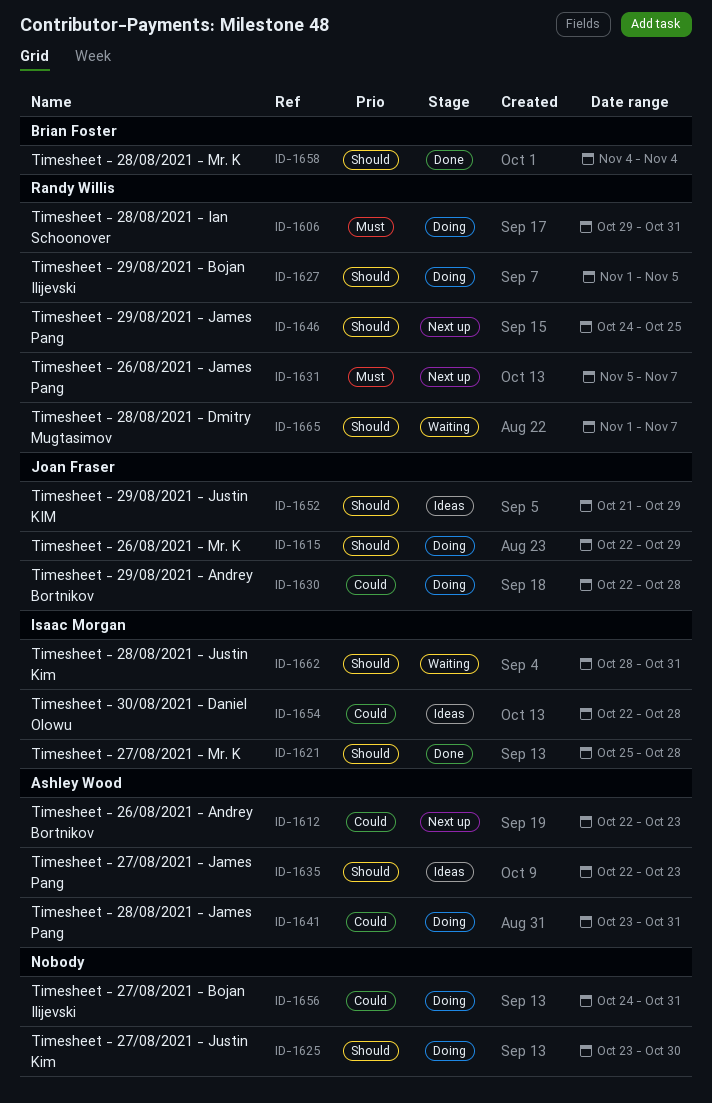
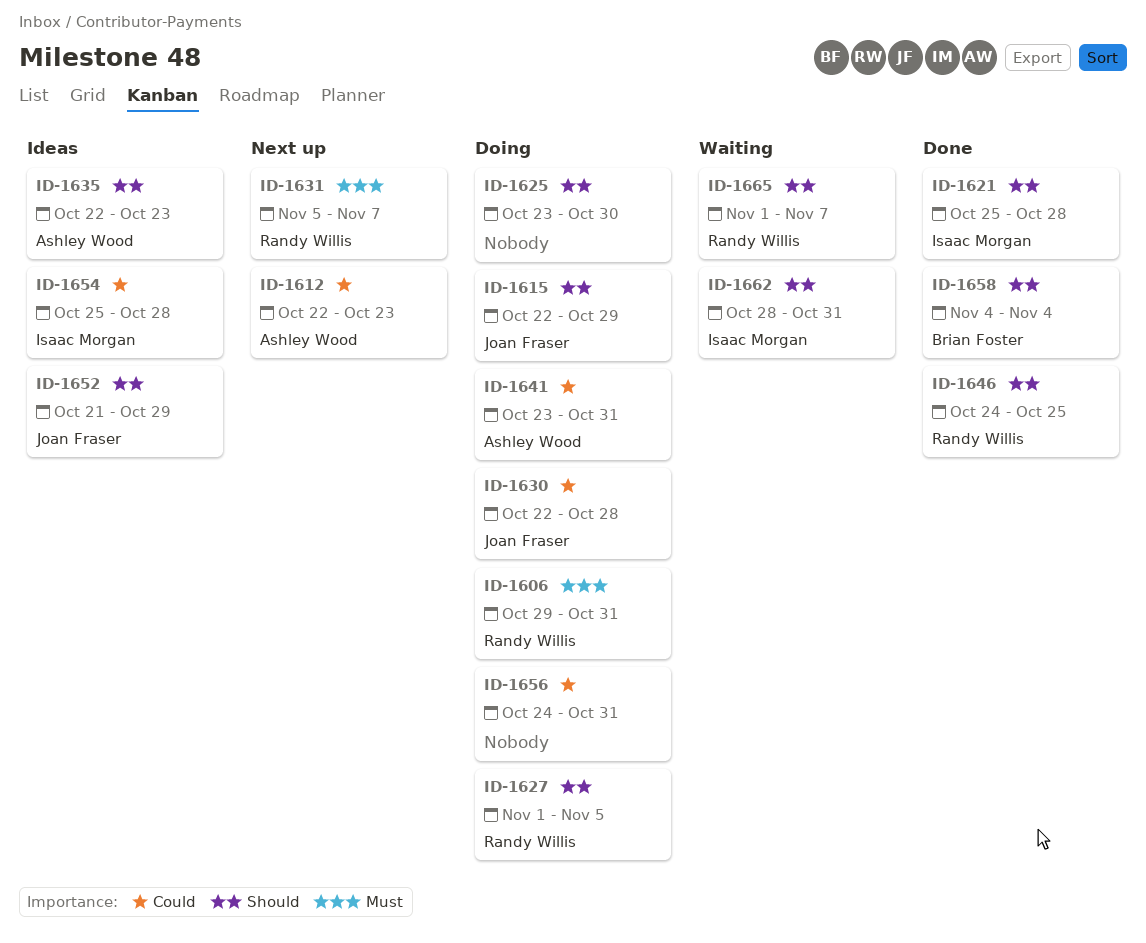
ID-1646, status: Next up -> Done
ID-1654, start: Oct 22 -> Oct 25

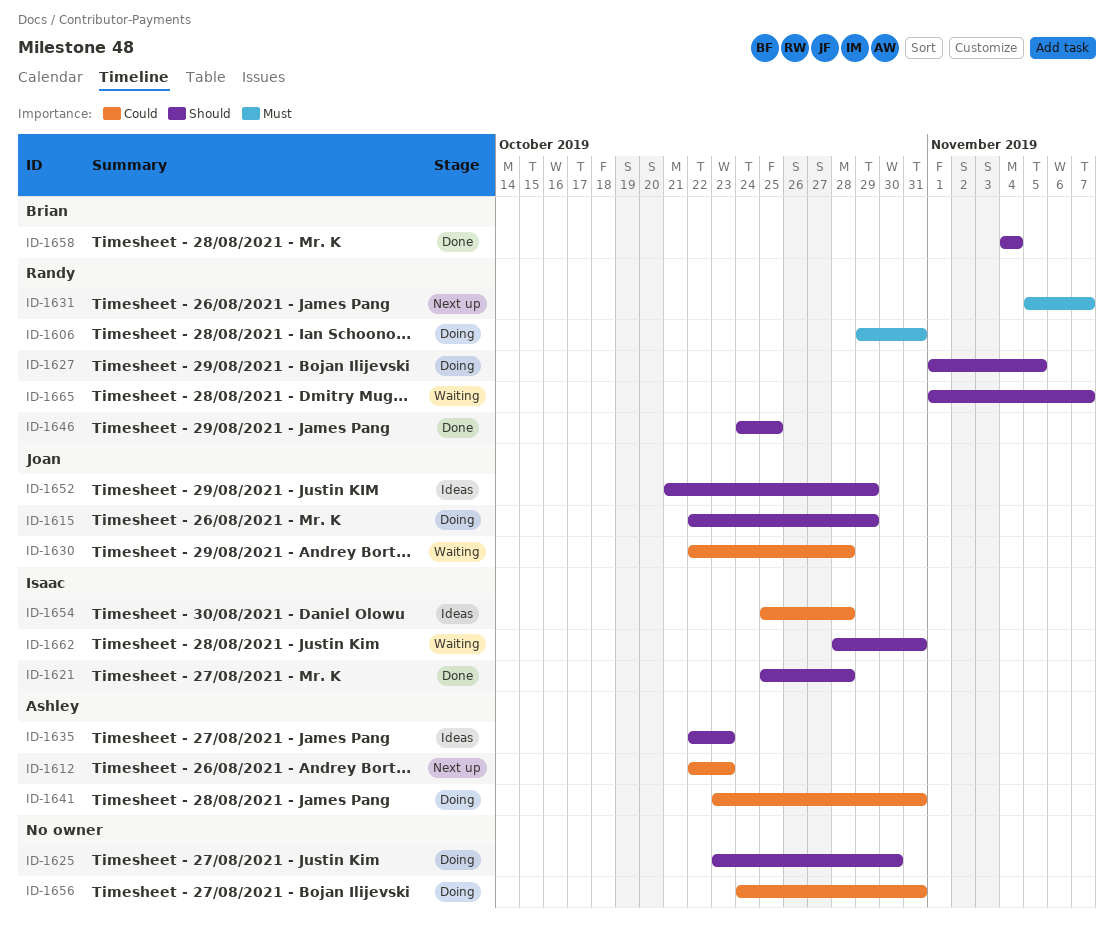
ID-1630, status: Doing -> Waiting

